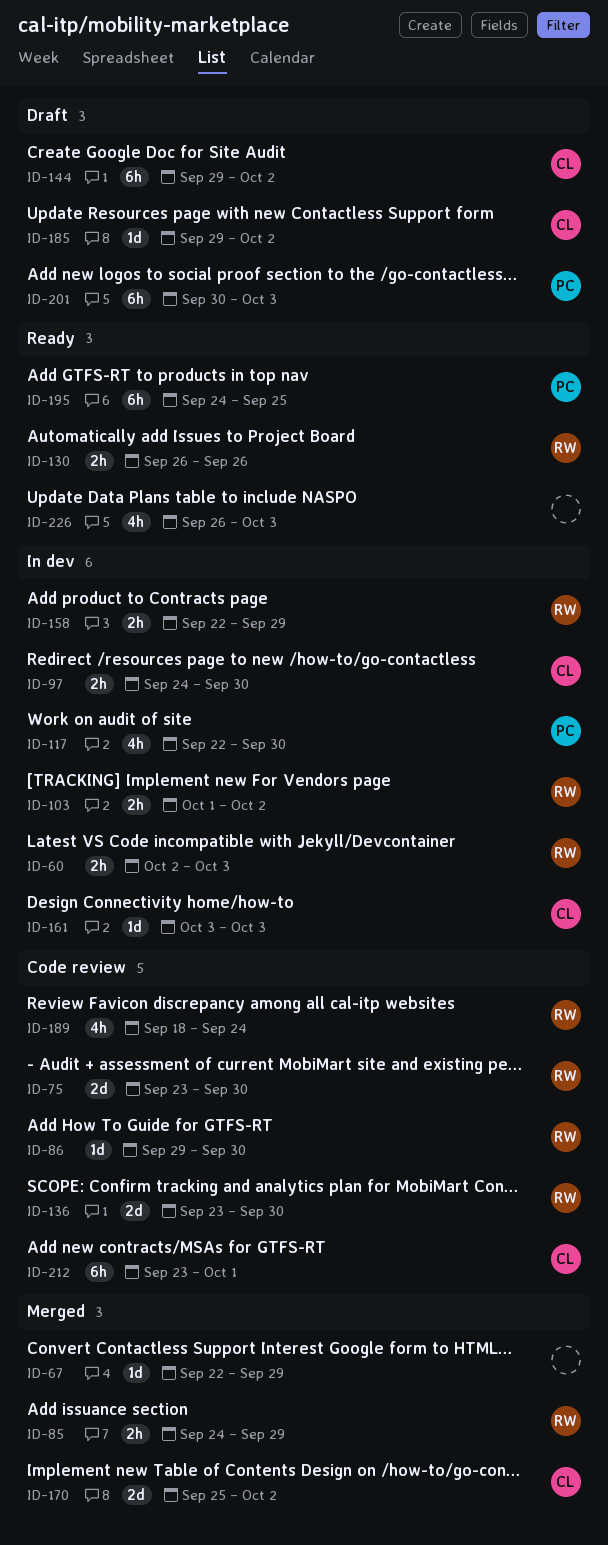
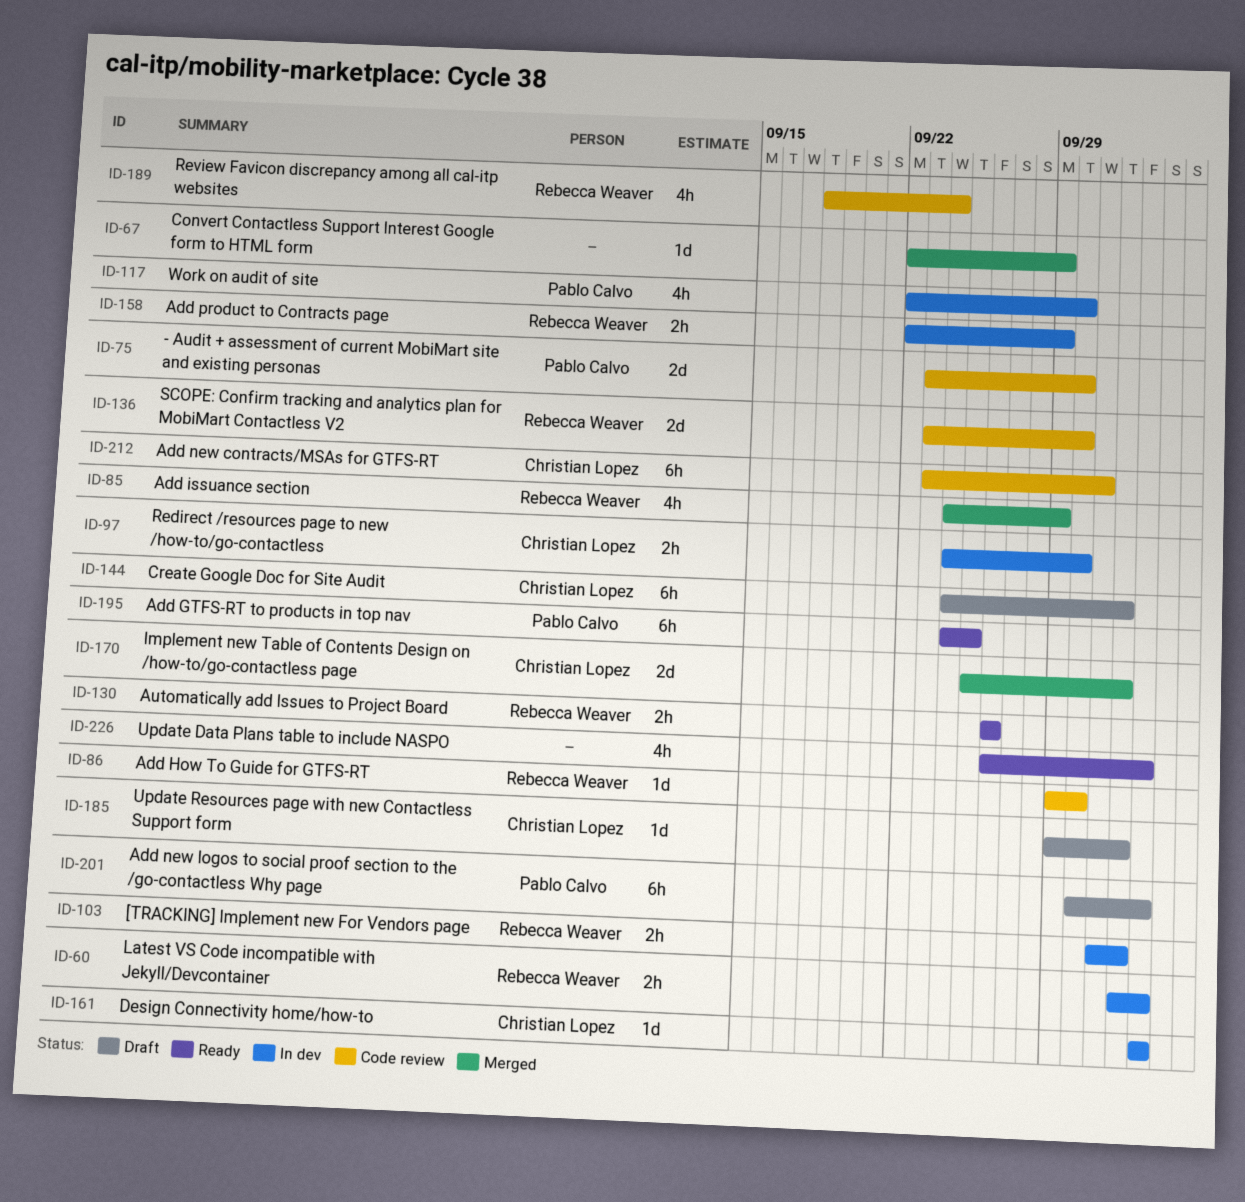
ID-75, owner: Rebecca Weaver -> Pablo Calvo
ID-85, estimate: 2h -> 4h
ID-144, start: Sep 29 -> Sep 24

